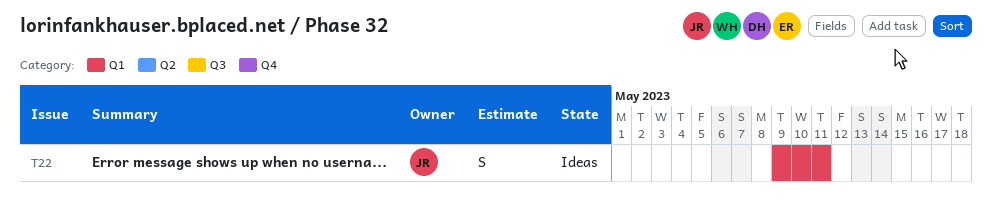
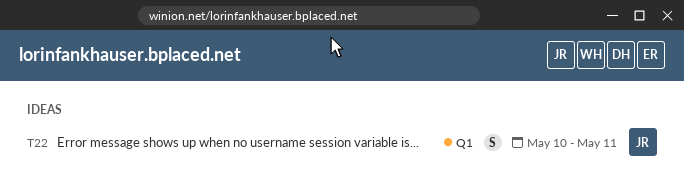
T22, start: May 9 -> May 10

